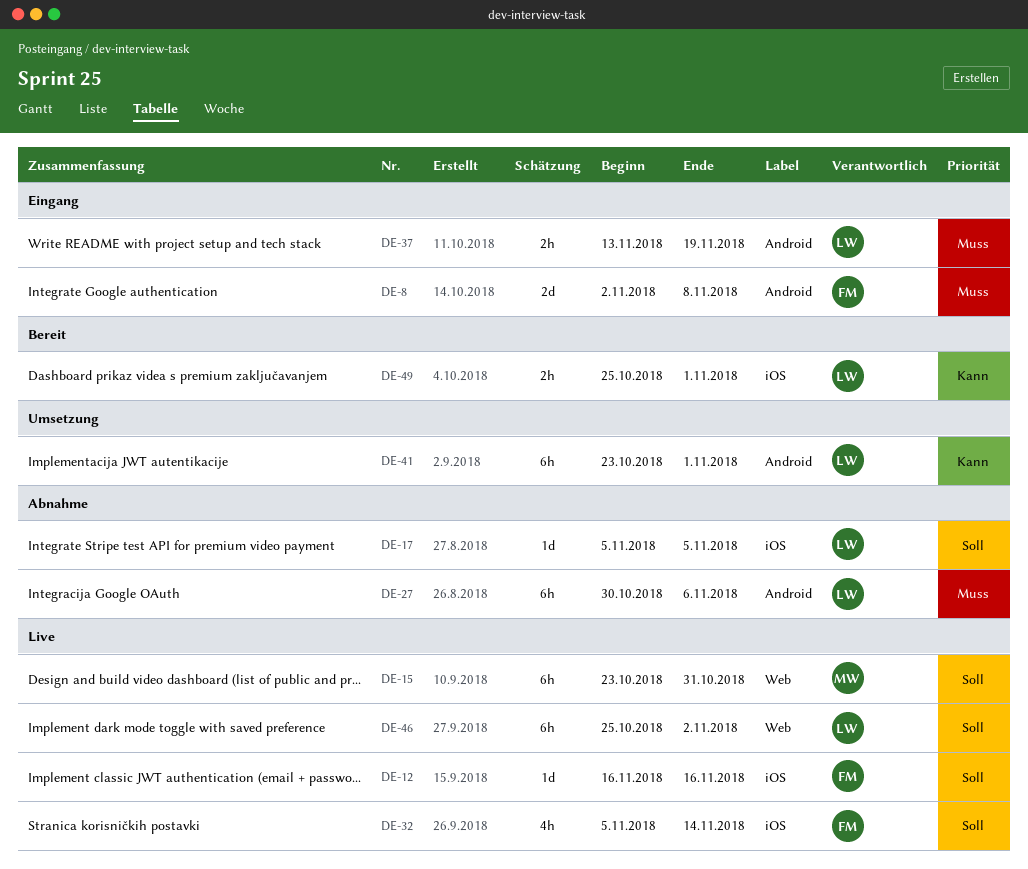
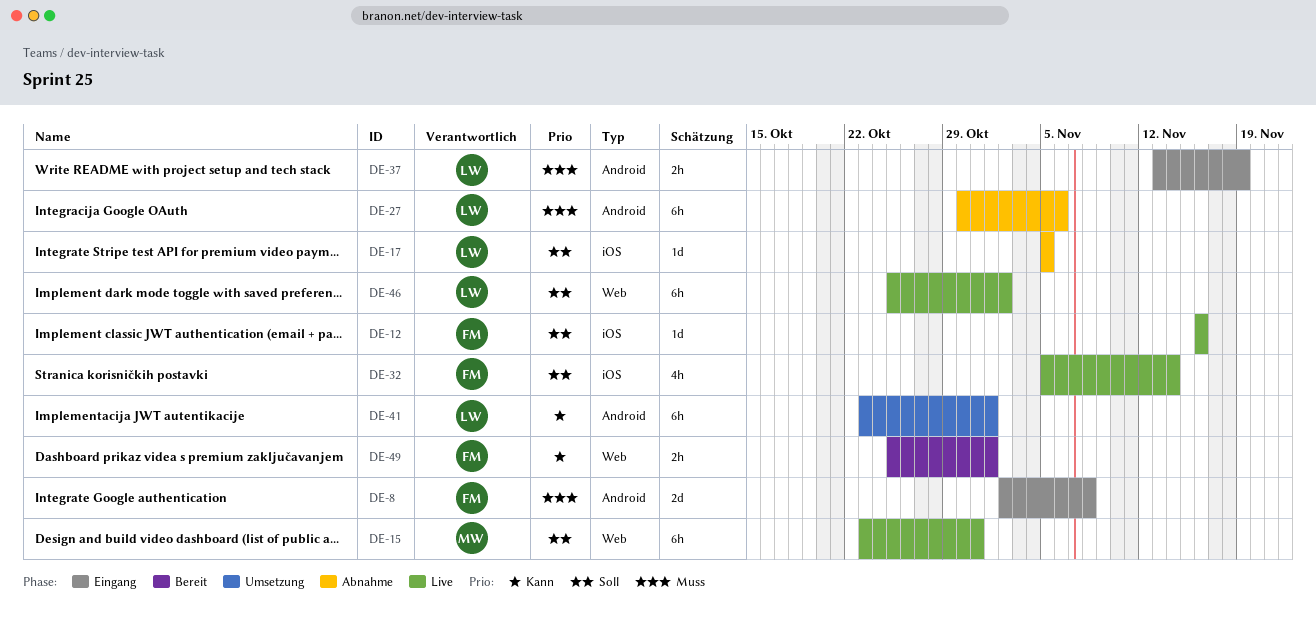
DE-49, owner: LW -> FM
DE-49, label: iOS -> Web

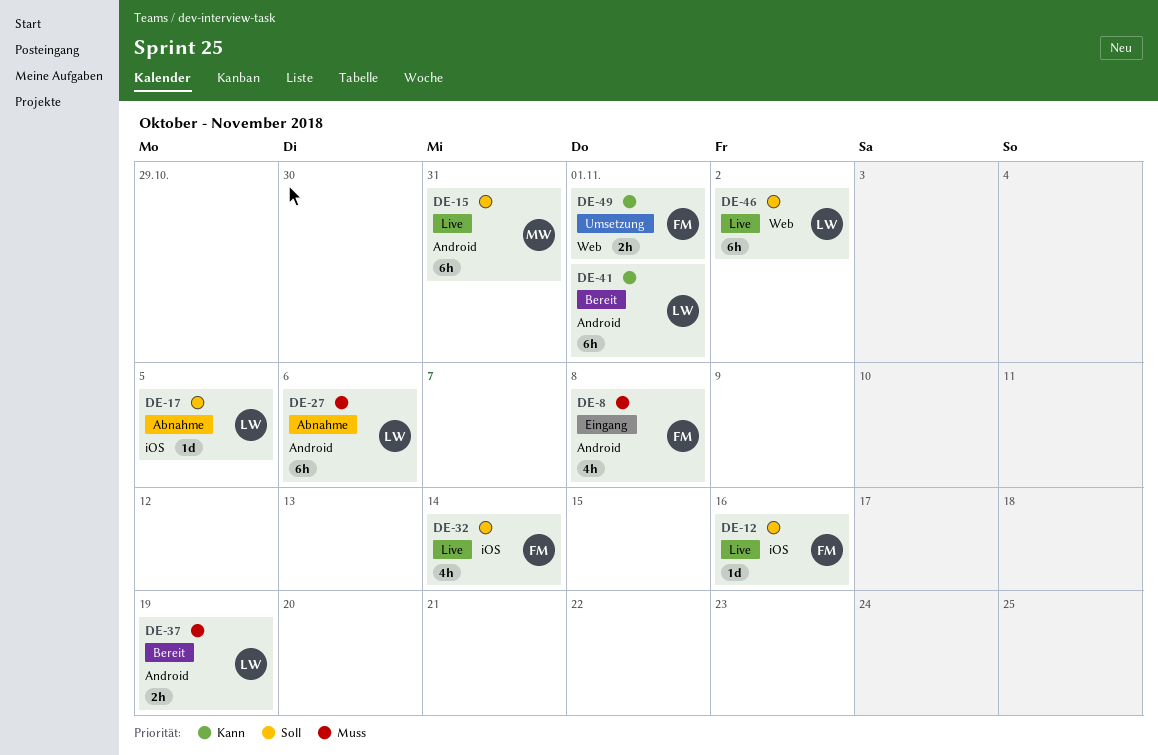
DE-8, estimate: 2d -> 4h
DE-15, label: Web -> Android
DE-37, status: Eingang -> Bereit
DE-41, status: Umsetzung -> Bereit
DE-49, status: Bereit -> Umsetzung

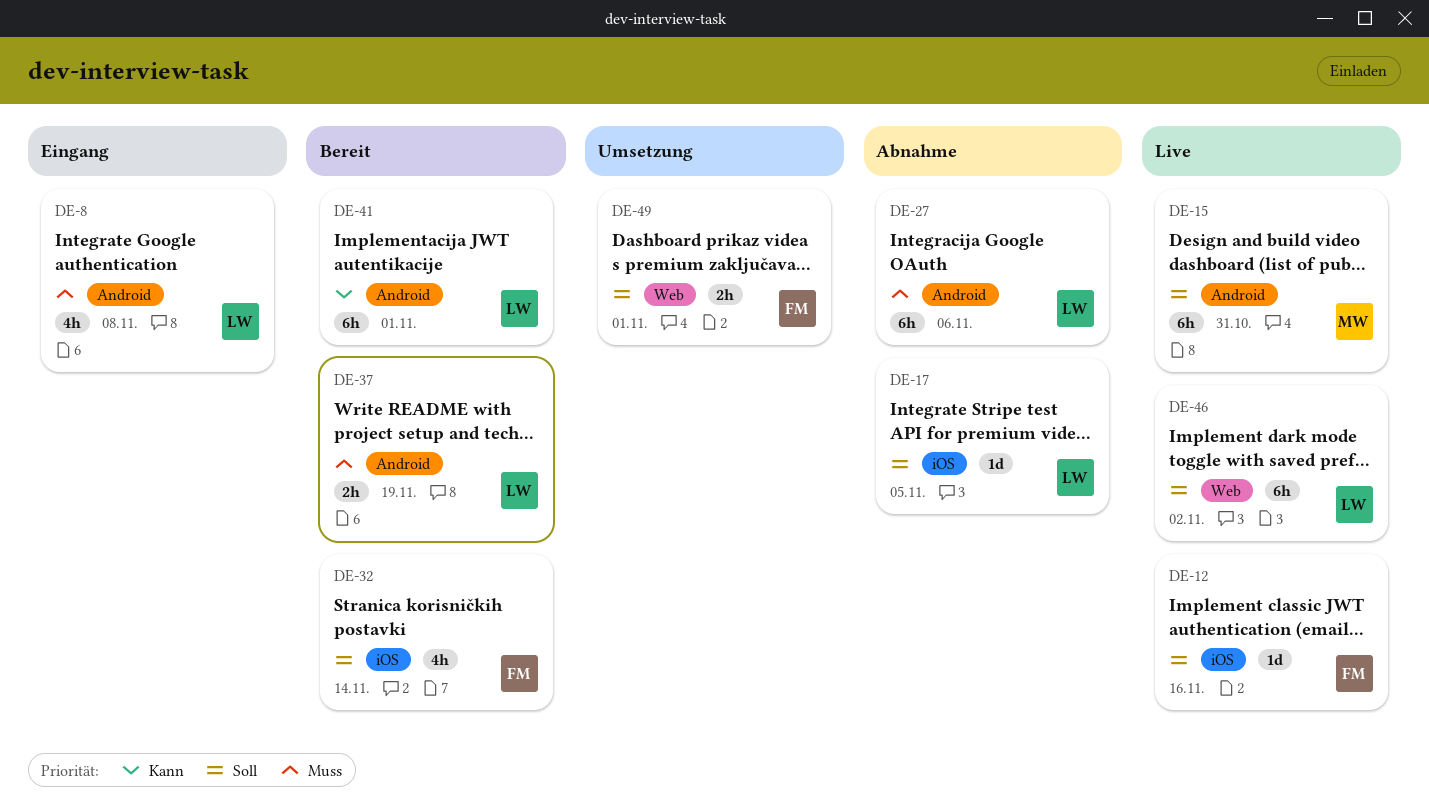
DE-8, owner: FM -> LW
DE-32, status: Live -> Bereit
DE-49, priority: Kann -> Soll

